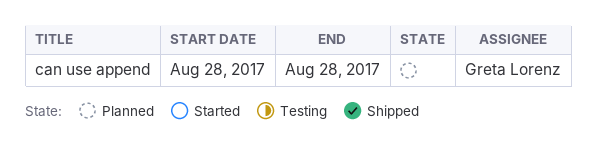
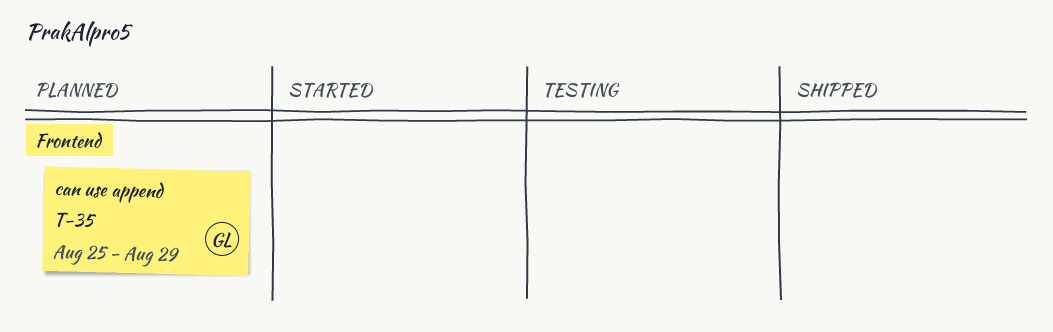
can use append, start: Aug 28 -> Aug 25
can use append, due: Aug 28 -> Aug 29

